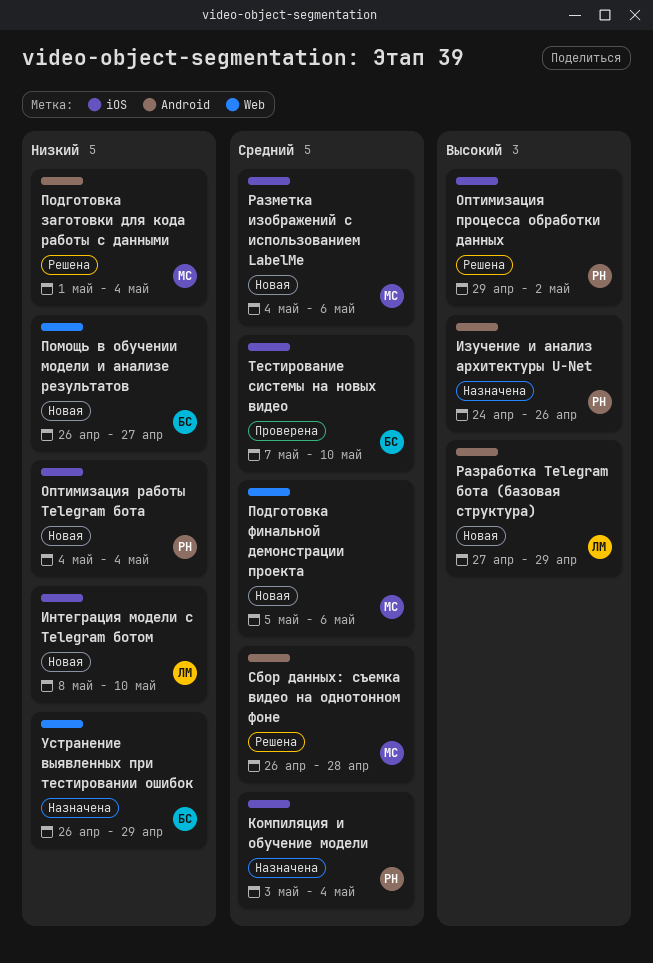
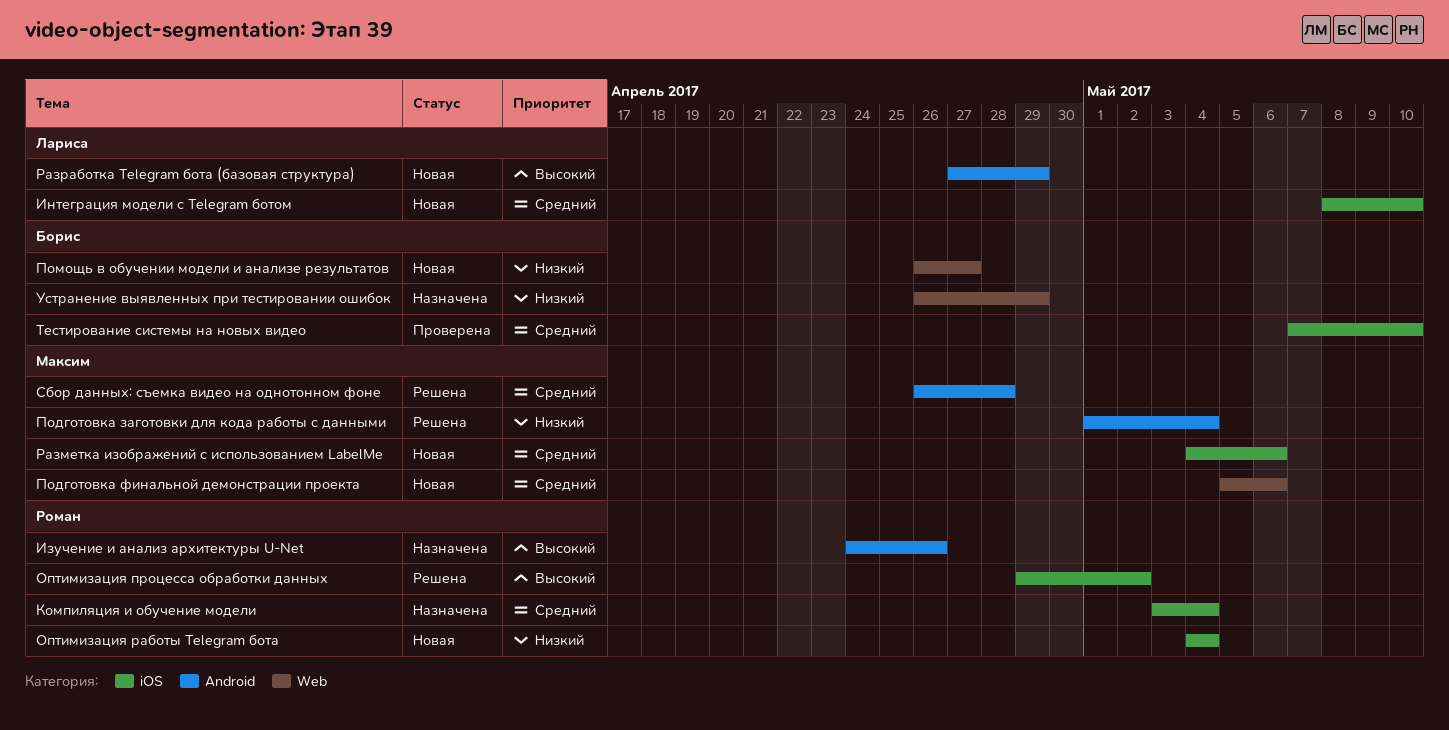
Интеграция модели с Telegram ботом, priority: Низкий -> Средний

